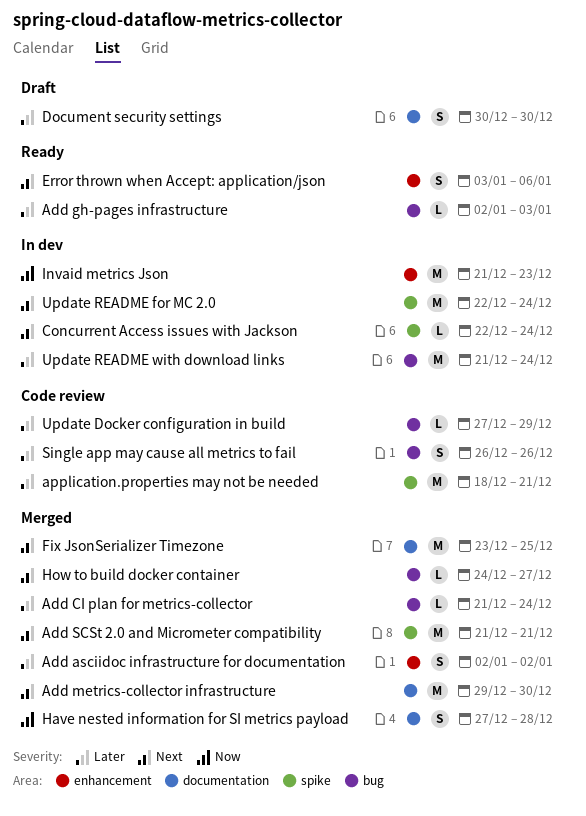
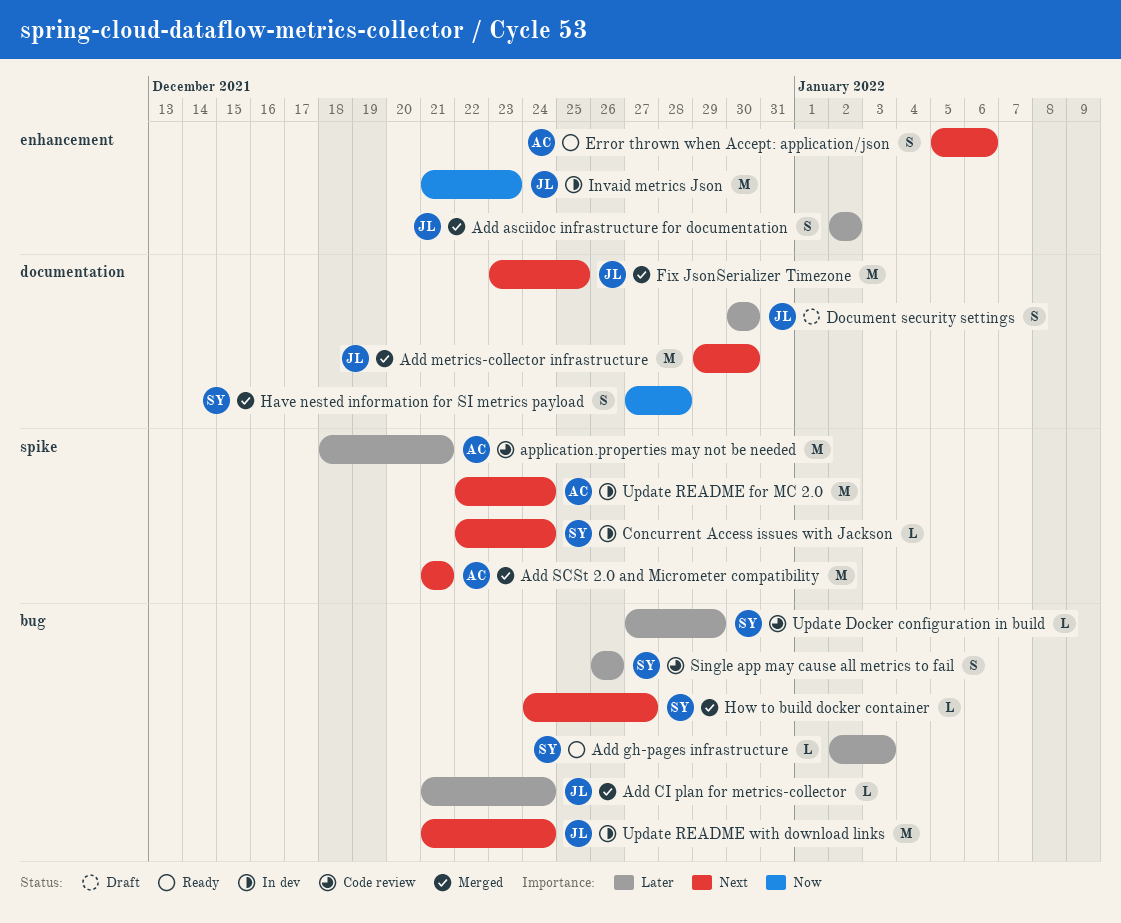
Error thrown when Accept: application/json, start: Jan 3 -> Jan 5
Update README with download links, priority: Later -> Next

